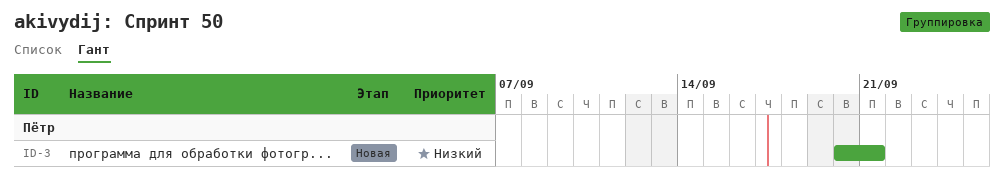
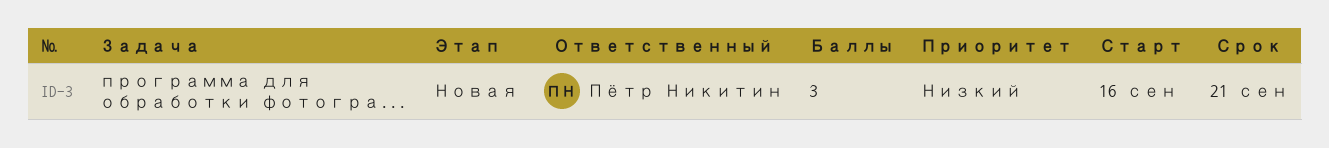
ID-3, start: Sep 20 -> Sep 16

